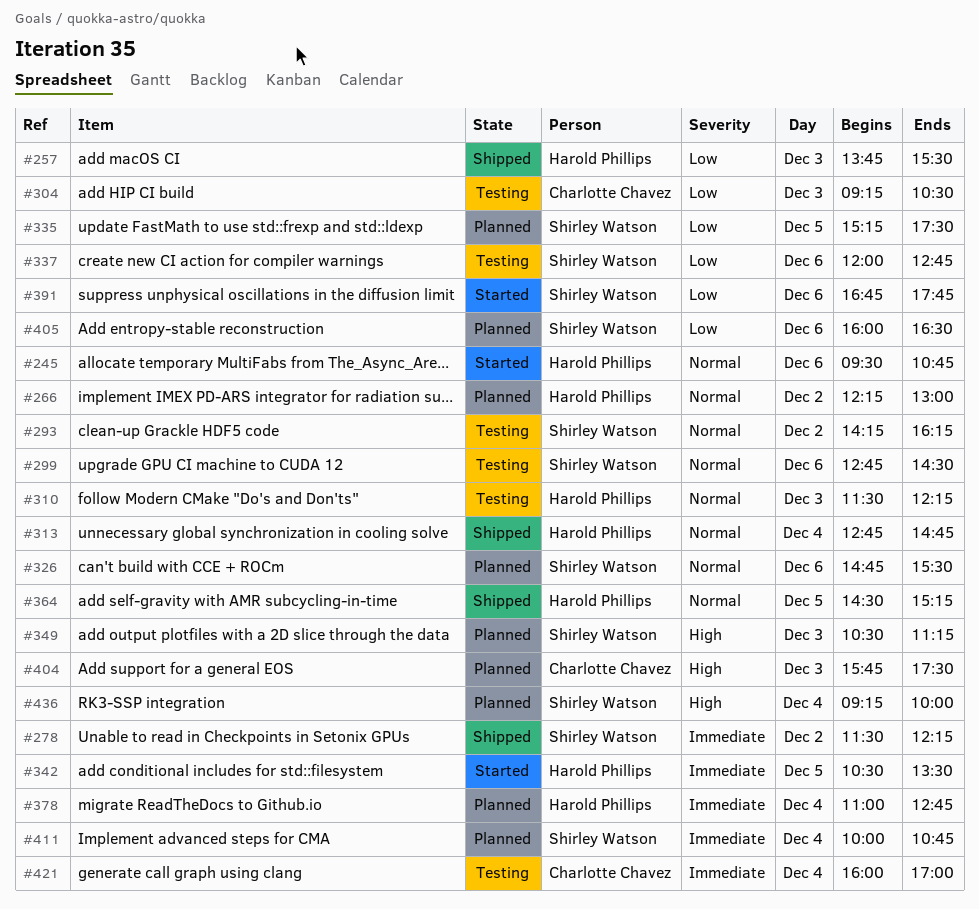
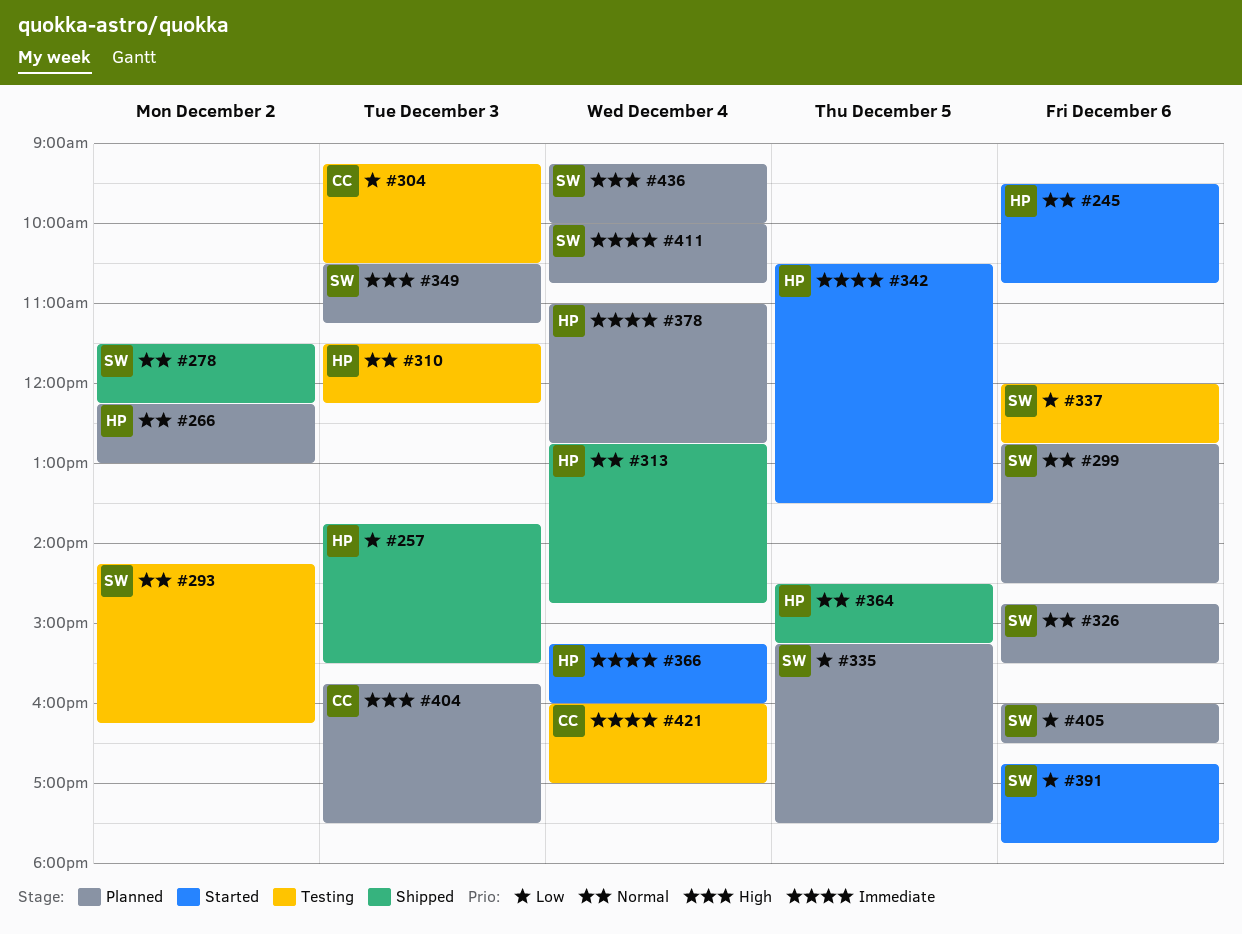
#278, priority: Immediate -> Normal
#299, status: Testing -> Planned
#366: none -> present

